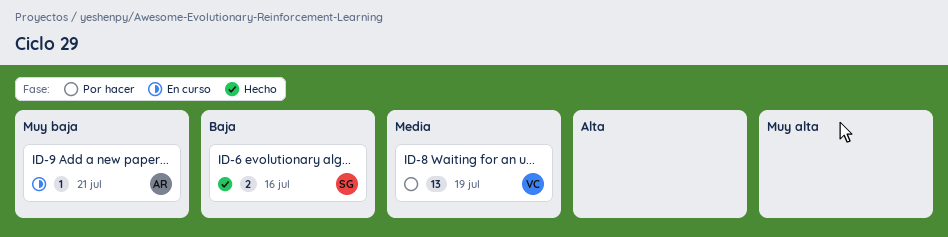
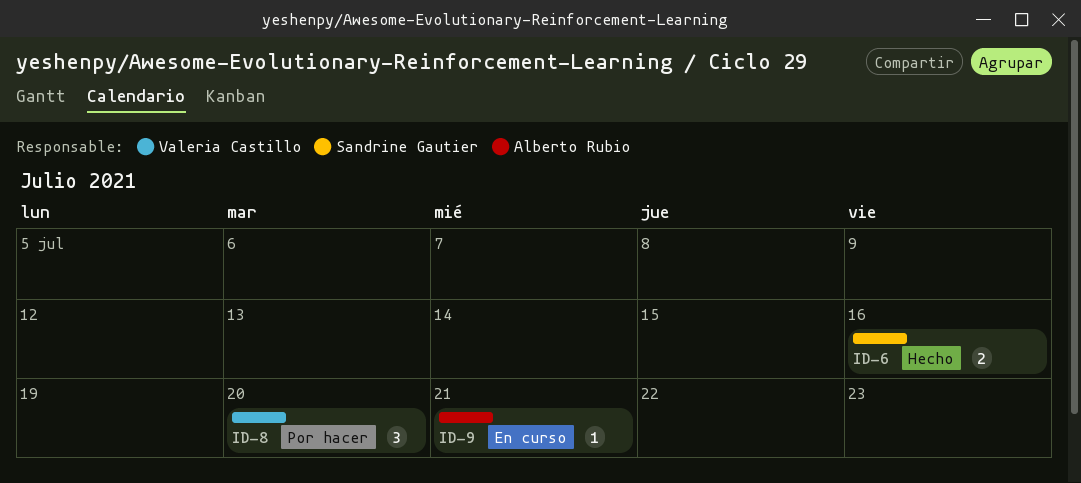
ID-8, estimate: 13 -> 3
ID-8, due: Jul 19 -> Jul 20

